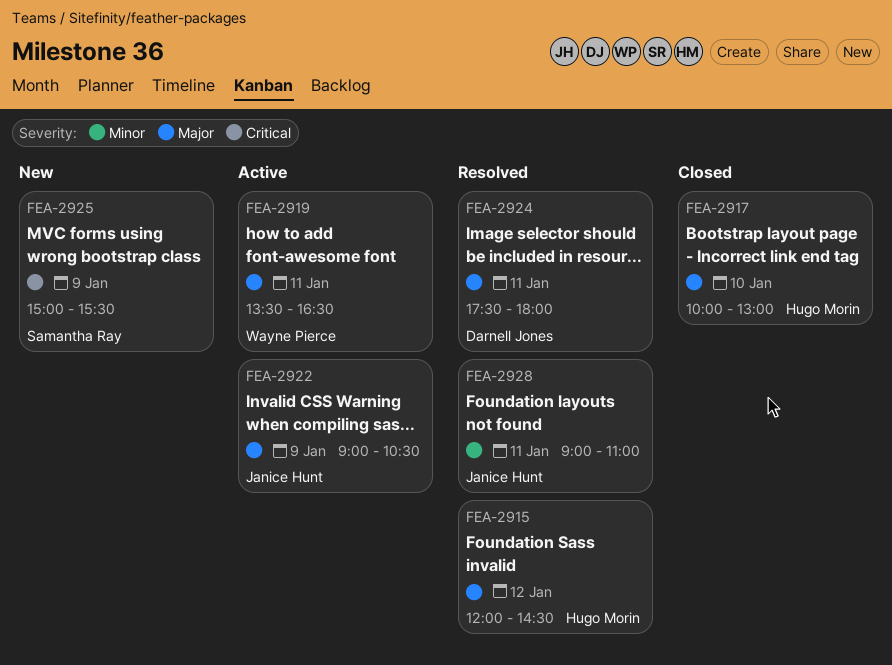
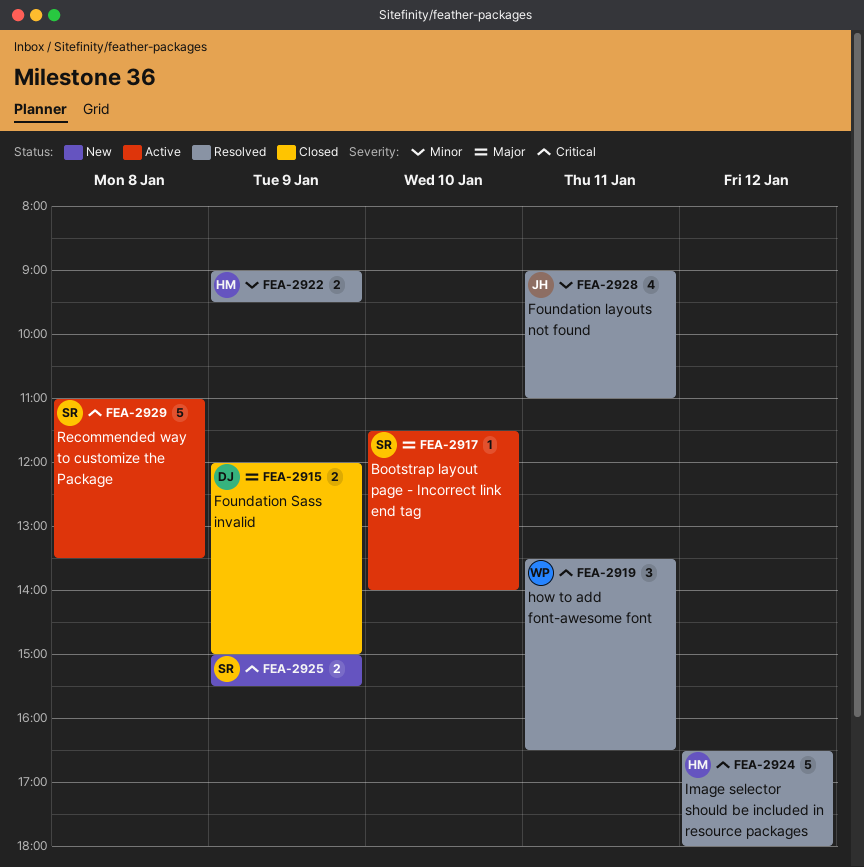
FEA-2915, status: Resolved -> Closed
FEA-2915, owner: Hugo Morin -> Darnell Jones
FEA-2915, day: Jan 12 -> Jan 9
FEA-2915, ends: 14:30 -> 15:00
FEA-2917, status: Closed -> Active
FEA-2917, owner: Hugo Morin -> Samantha Ray
FEA-2917, begins: 10:00 -> 11:30
FEA-2917, ends: 13:00 -> 14:00
FEA-2919, status: Active -> Resolved
FEA-2919, priority: Major -> Critical
FEA-2922, status: Active -> Resolved
FEA-2922, owner: Janice Hunt -> Hugo Morin
FEA-2922, priority: Major -> Minor
FEA-2922, ends: 10:30 -> 09:30
FEA-2924, owner: Darnell Jones -> Hugo Morin
FEA-2924, priority: Major -> Critical
FEA-2924, day: Jan 11 -> Jan 12
FEA-2924, begins: 17:30 -> 16:30
FEA-2929: none -> present

